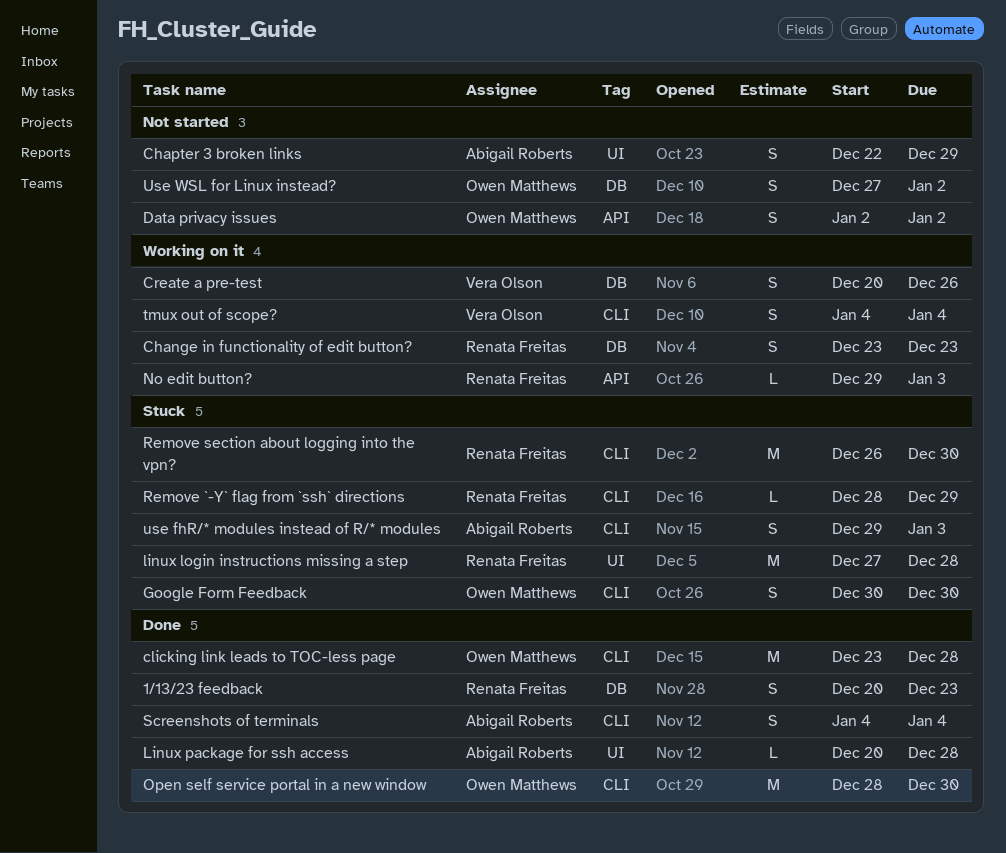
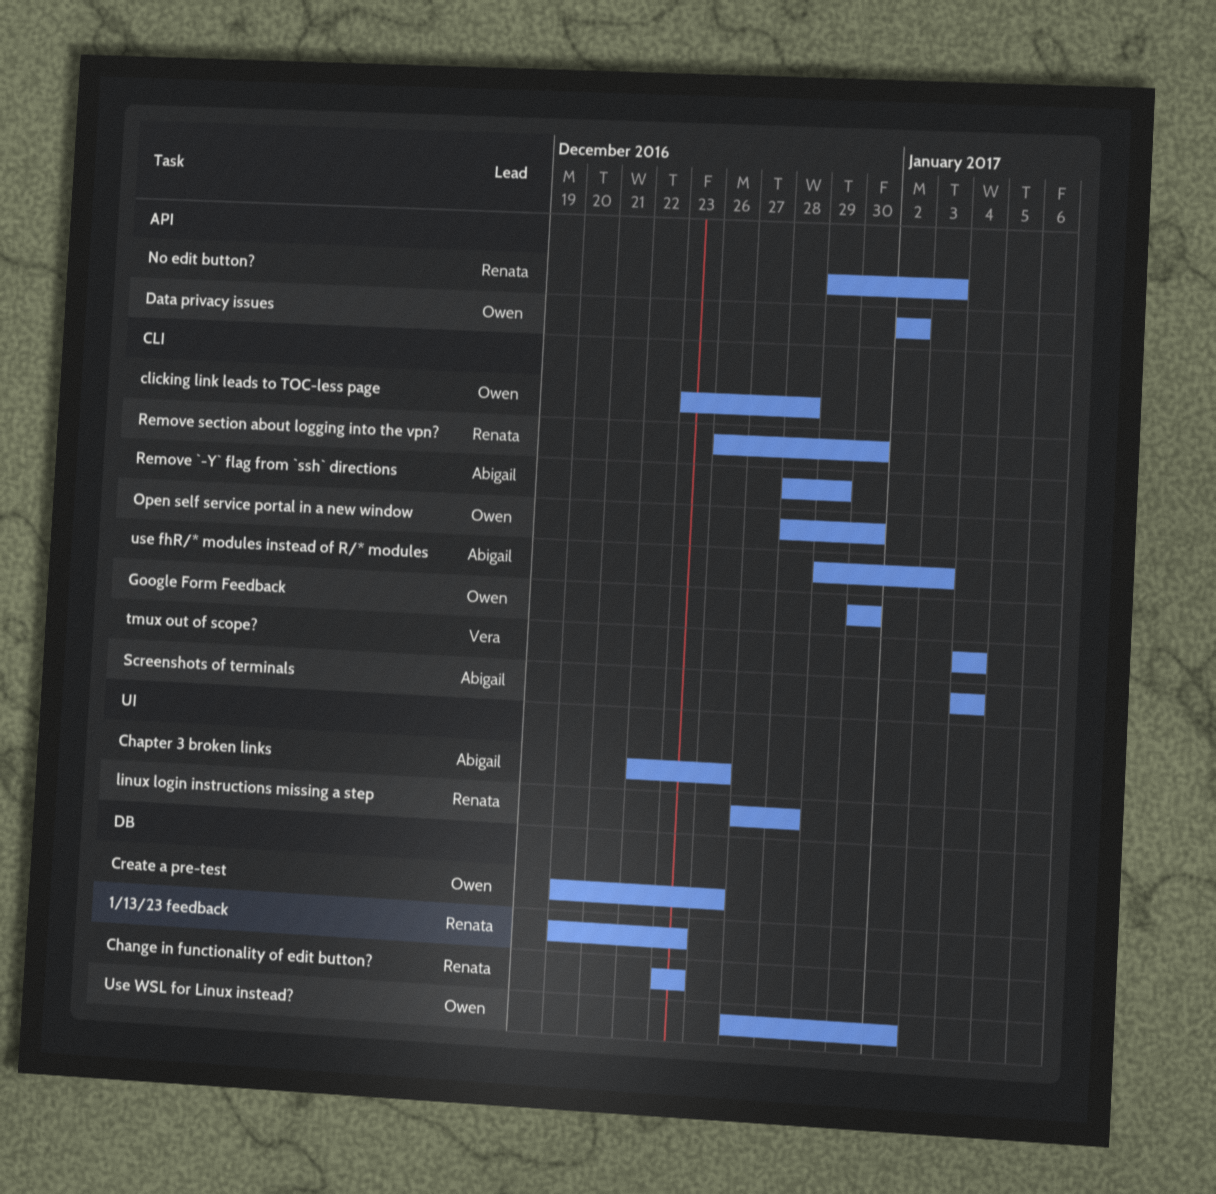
Chapter 3 broken links, due: Dec 29 -> Dec 26
Create a pre-test, owner: Vera Olson -> Owen Matthews
Linux package for ssh access: present -> none
Remove `-Y` flag from `ssh` directions, owner: Renata Freitas -> Abigail Roberts

